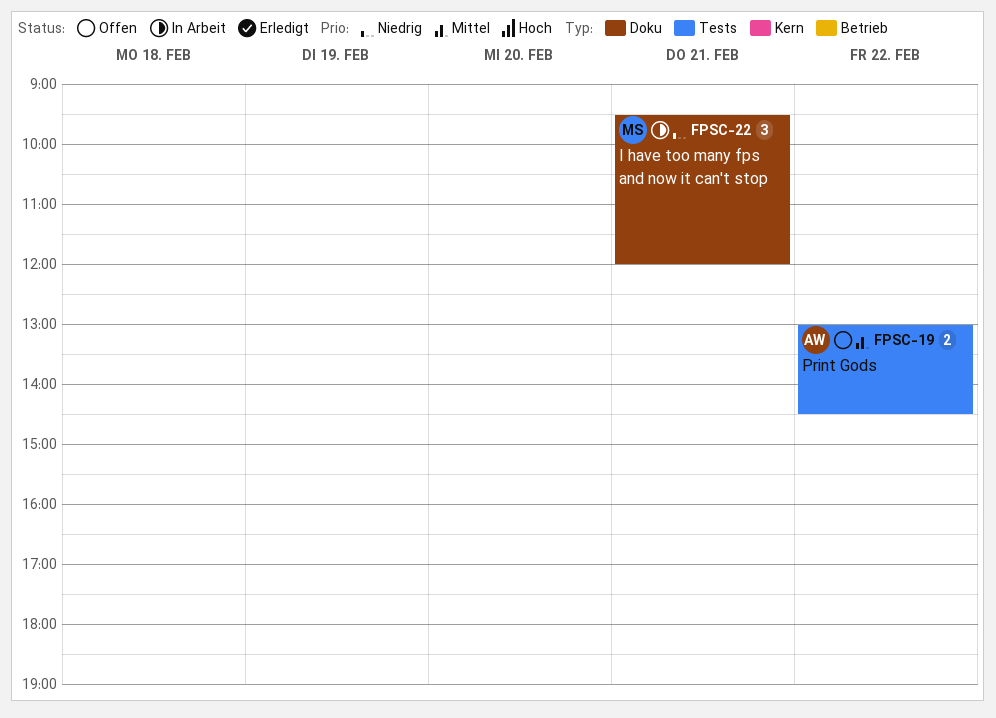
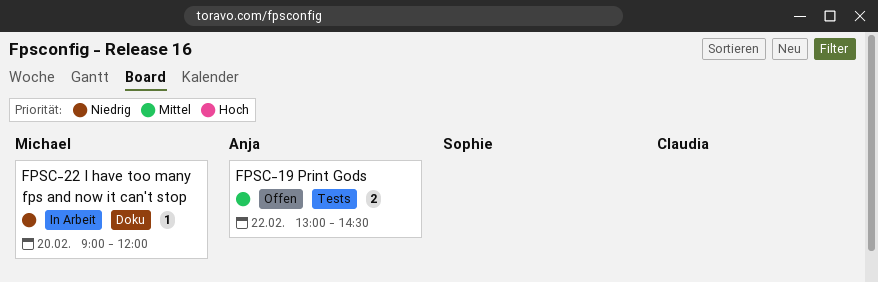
FPSC-22, estimate: 3 -> 1
FPSC-22, day: Feb 21 -> Feb 20
FPSC-22, begins: 09:30 -> 09:00

